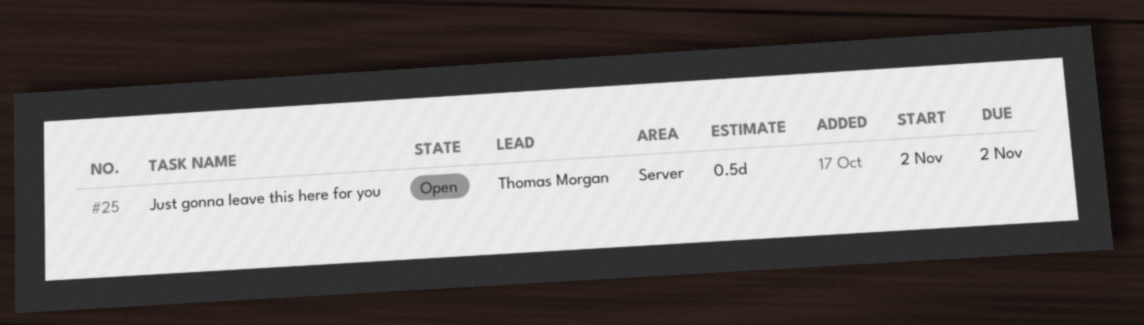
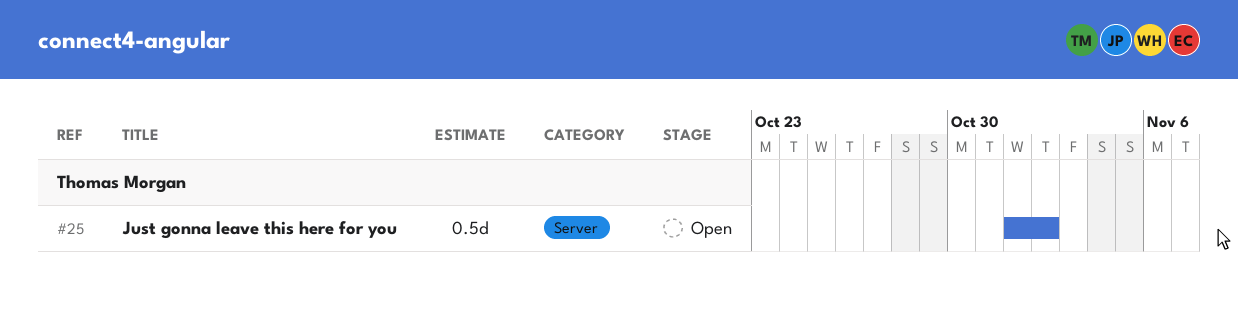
#25, start: Nov 2 -> Nov 1

